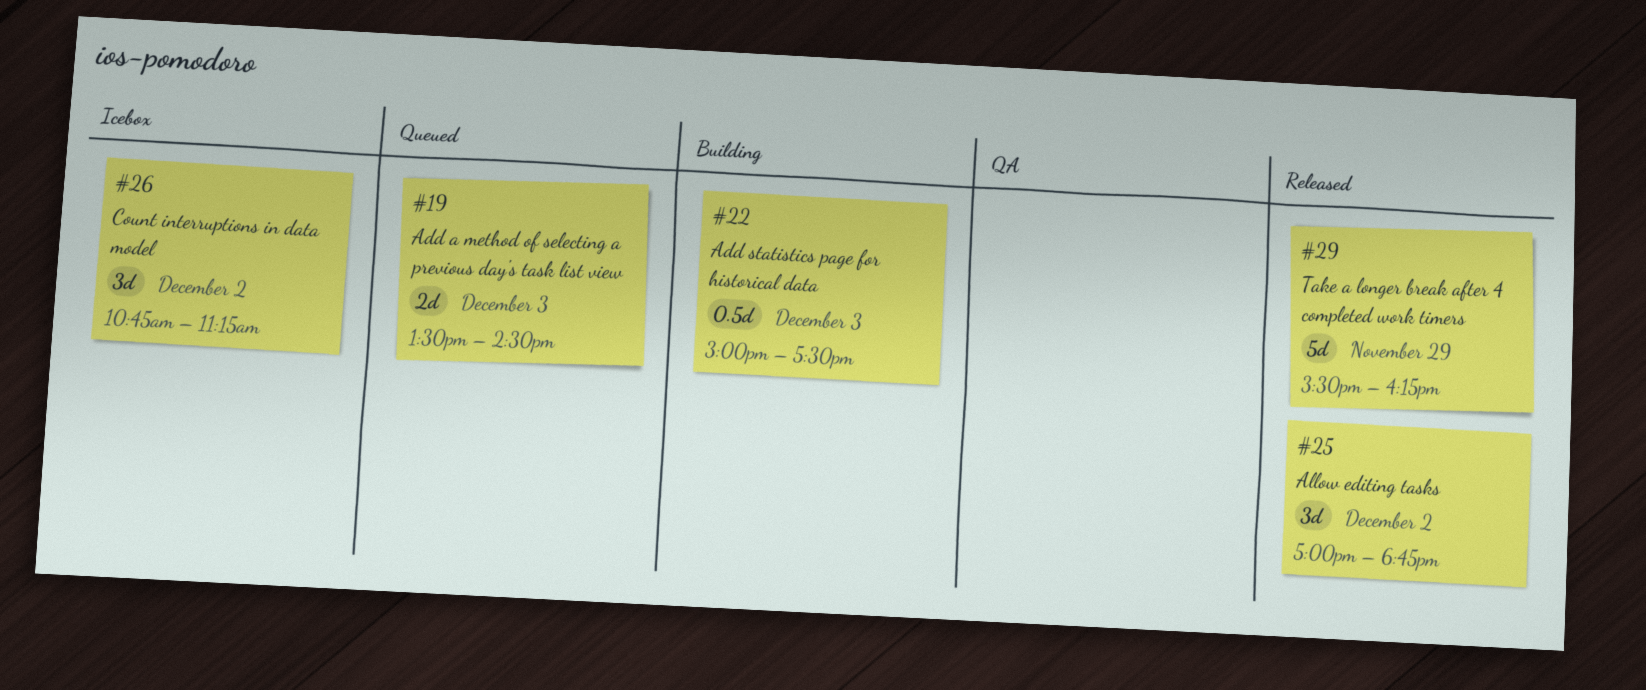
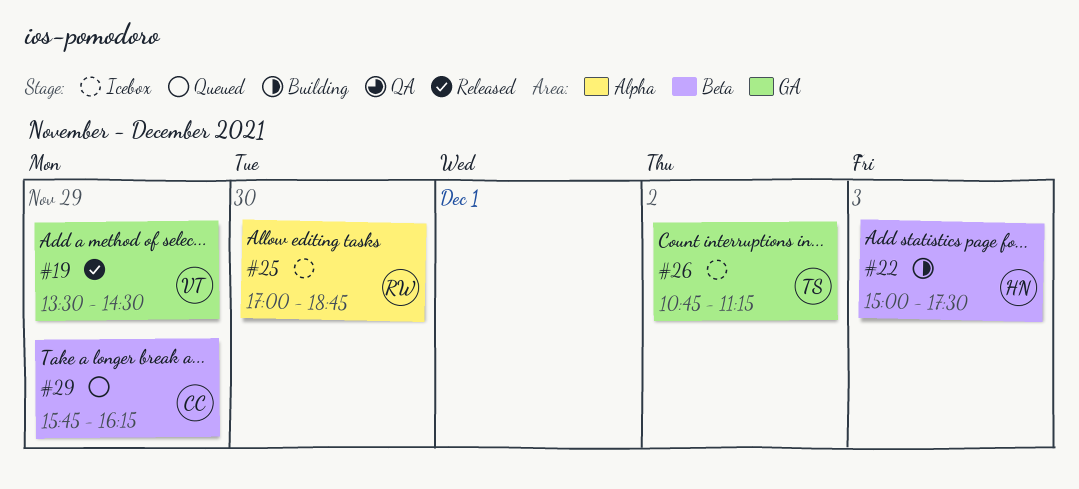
#19, status: Queued -> Released
#19, day: Dec 3 -> Nov 29
#25, status: Released -> Icebox
#25, day: Dec 2 -> Nov 30
#29, status: Released -> Queued
#29, begins: 15:30 -> 15:45

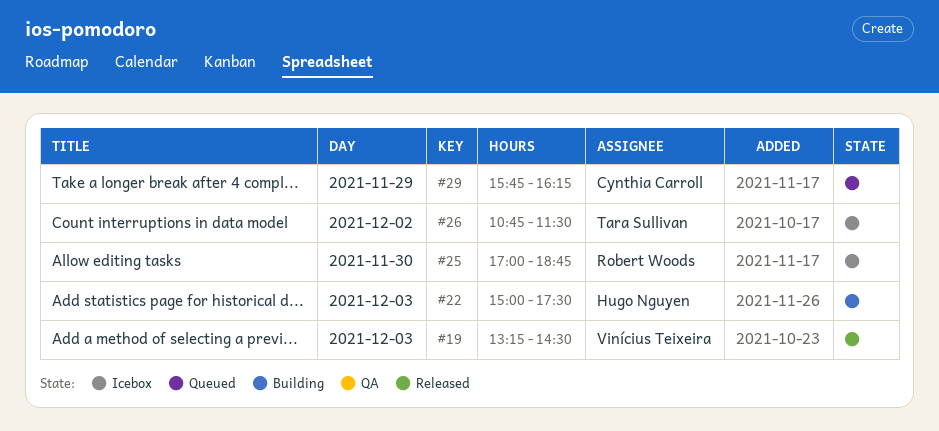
#19, day: Nov 29 -> Dec 3
#19, begins: 13:30 -> 13:15
#26, ends: 11:15 -> 11:30

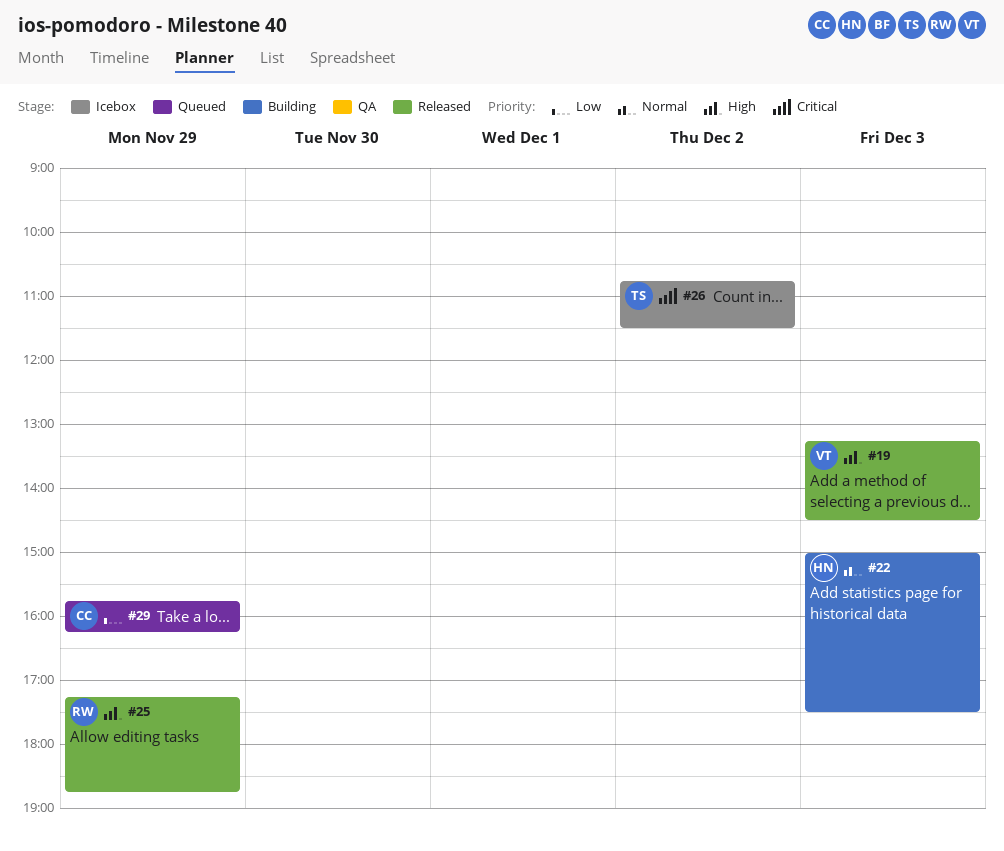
#25, status: Icebox -> Released
#25, day: Nov 30 -> Nov 29
#25, begins: 17:00 -> 17:15

